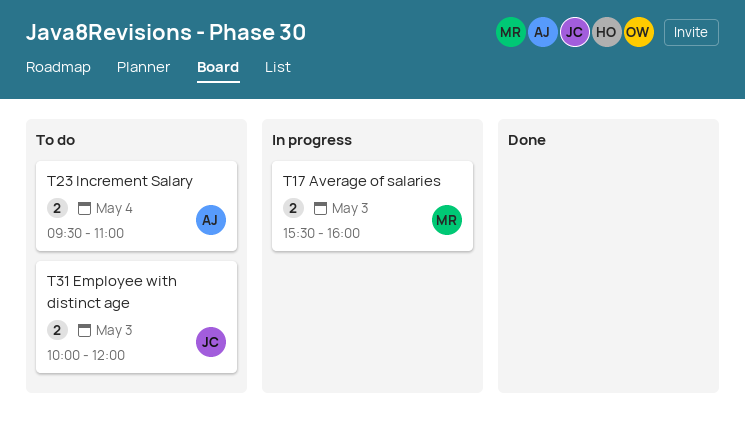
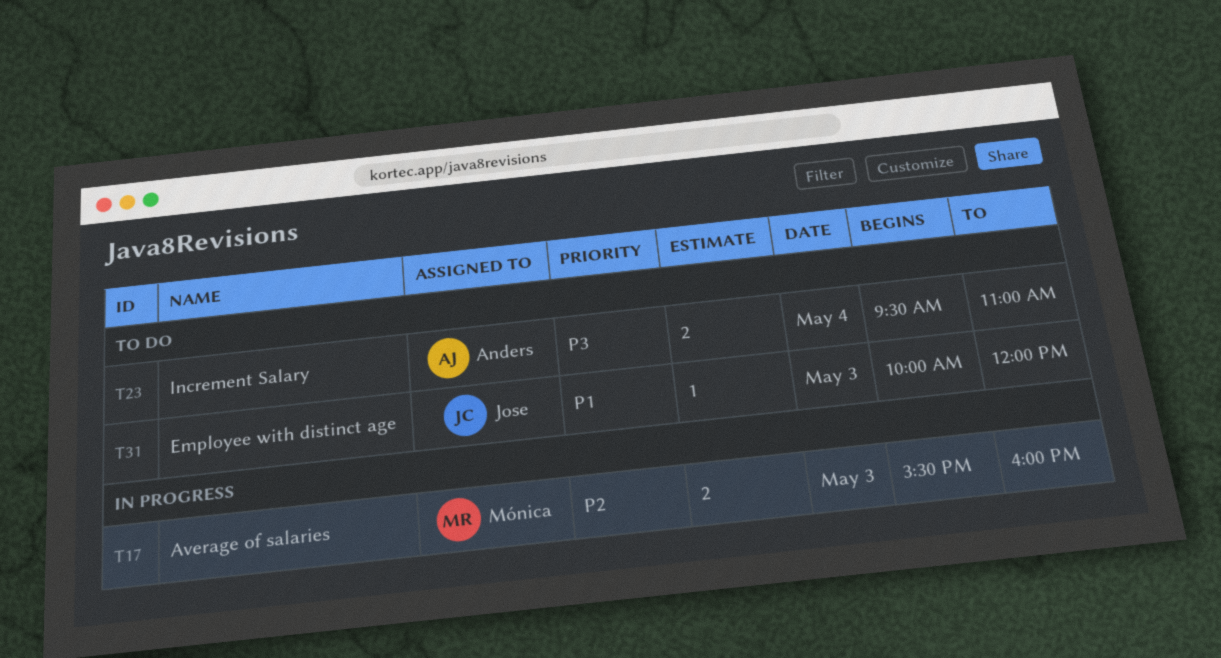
T31, estimate: 2 -> 1

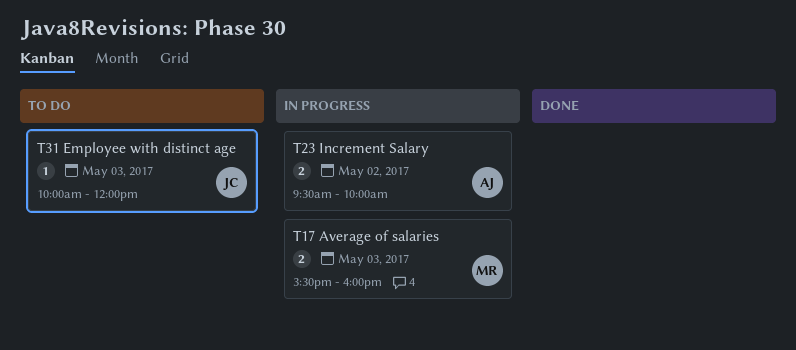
T23, status: To do -> In progress
T23, day: May 4 -> May 2
T23, ends: 11:00 -> 10:00

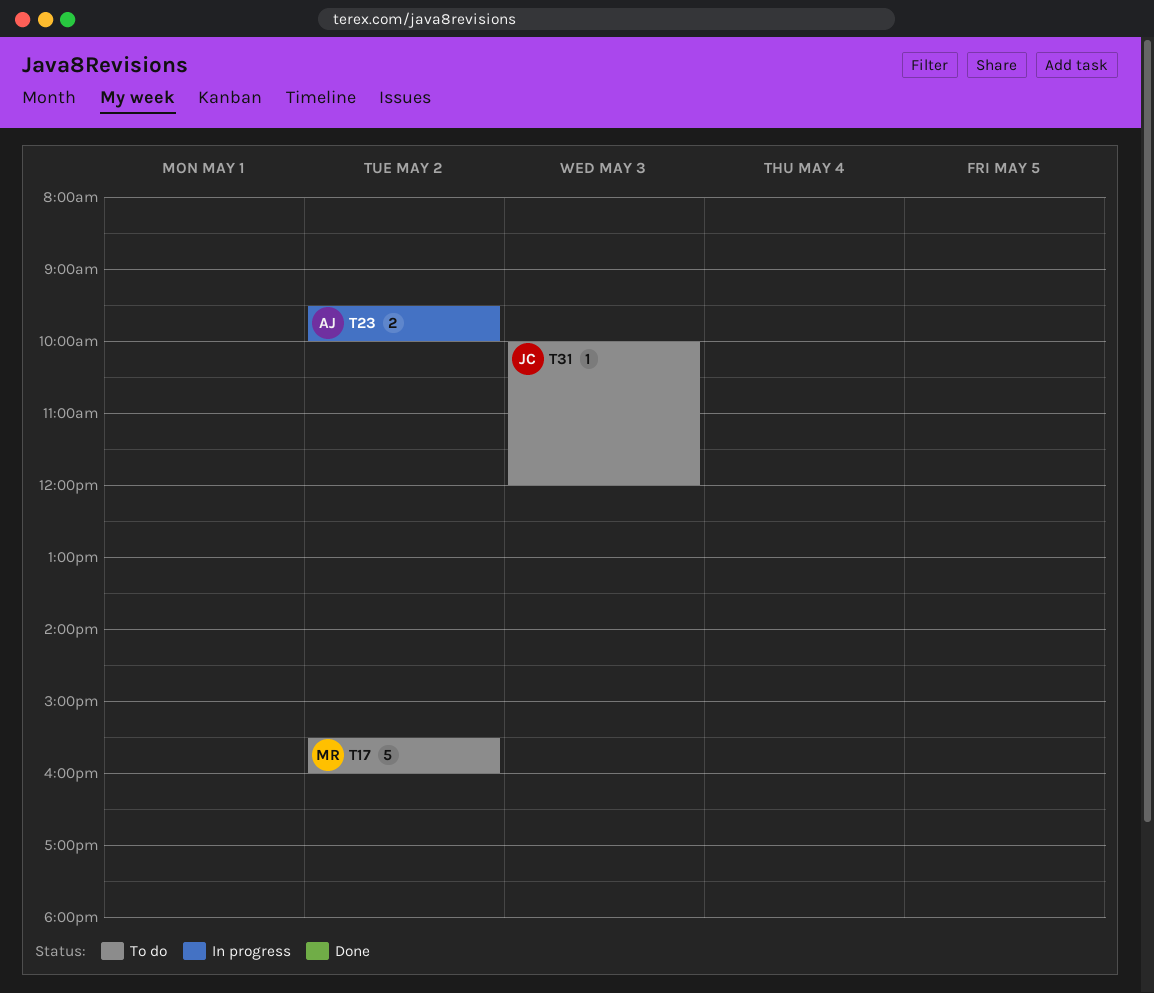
T17, status: In progress -> To do
T17, estimate: 2 -> 5
T17, day: May 3 -> May 2

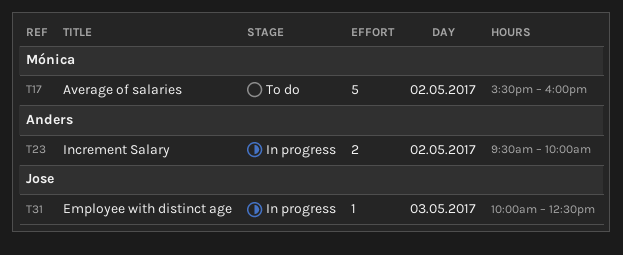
T31, status: To do -> In progress
T31, ends: 12:00 -> 12:30

